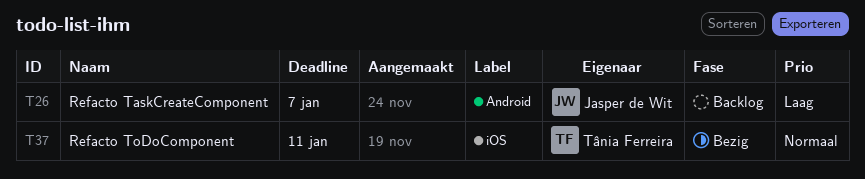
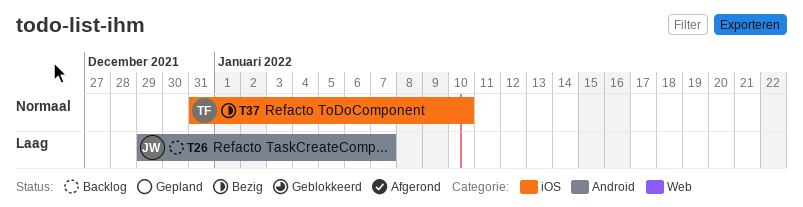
T37, due: Jan 11 -> Jan 10

